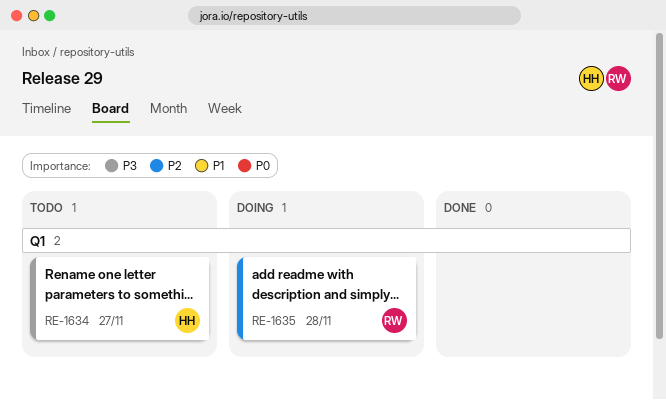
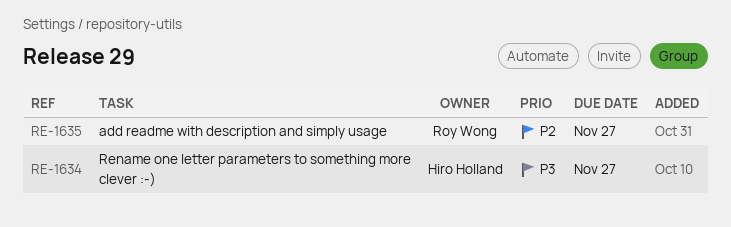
RE-1635, due: Nov 28 -> Nov 27

